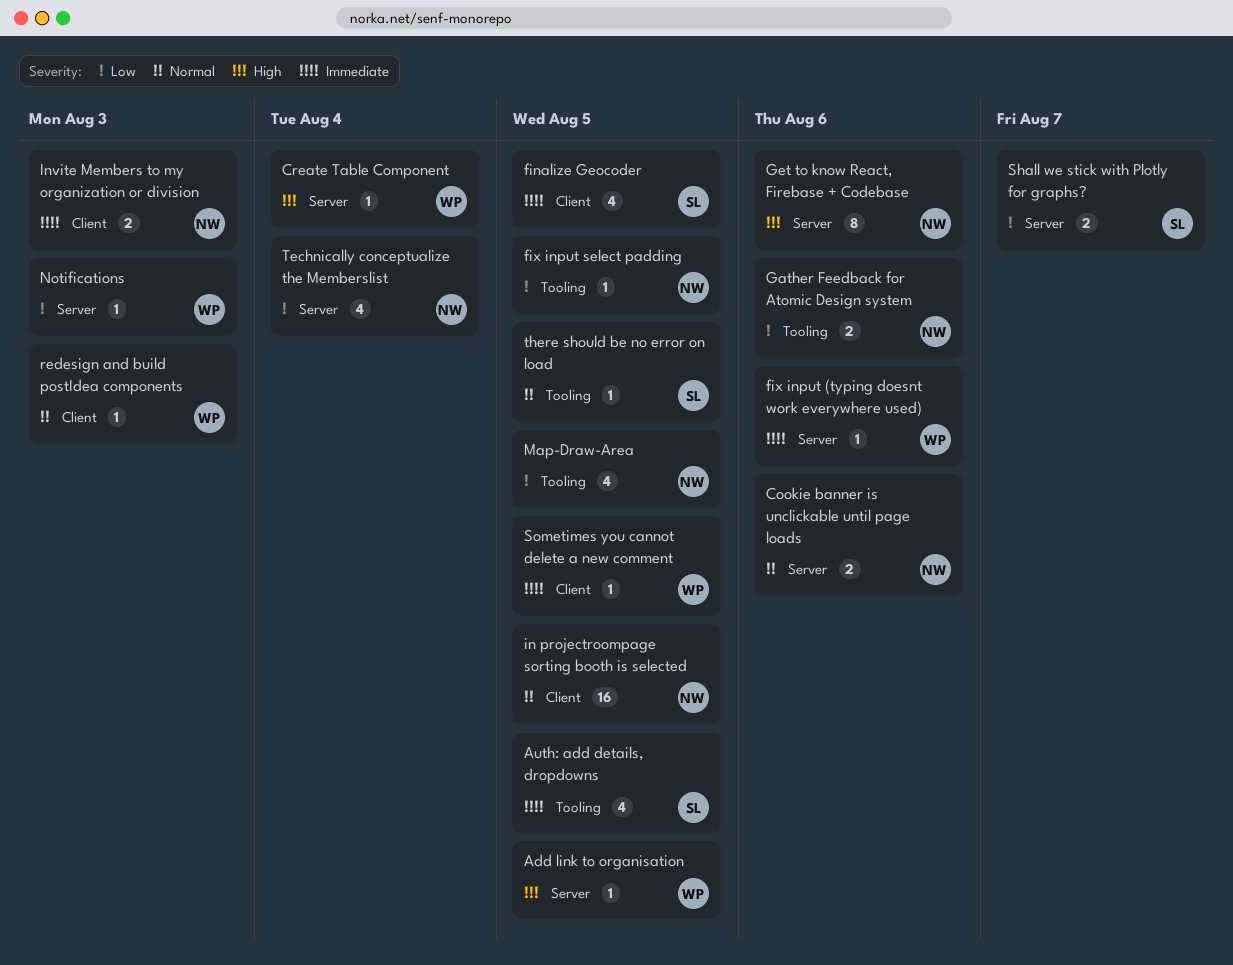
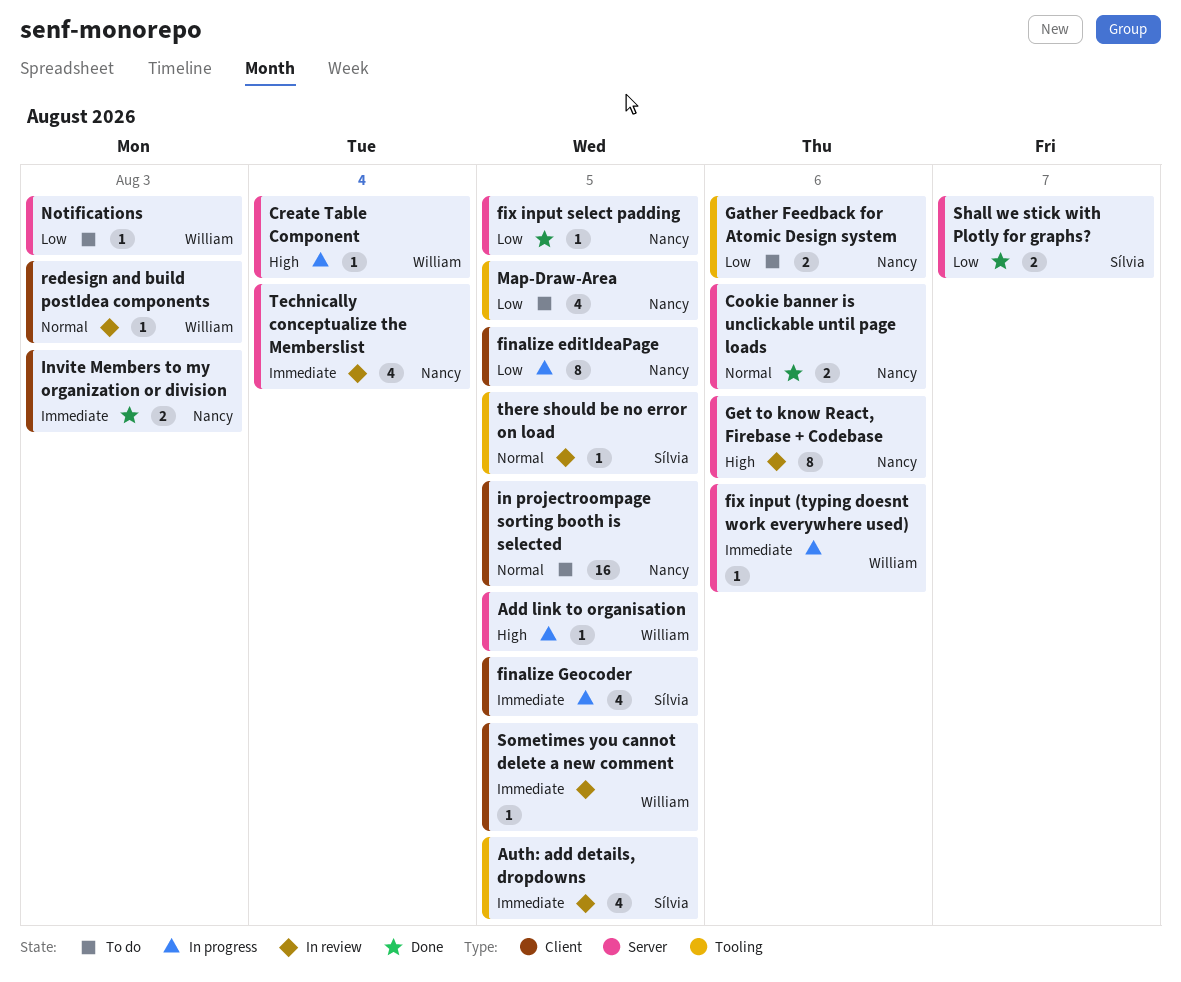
finalize editIdeaPage: none -> present
fix input select padding, label: Tooling -> Server
Technically conceptualize the Memberslist, priority: Low -> Immediate

